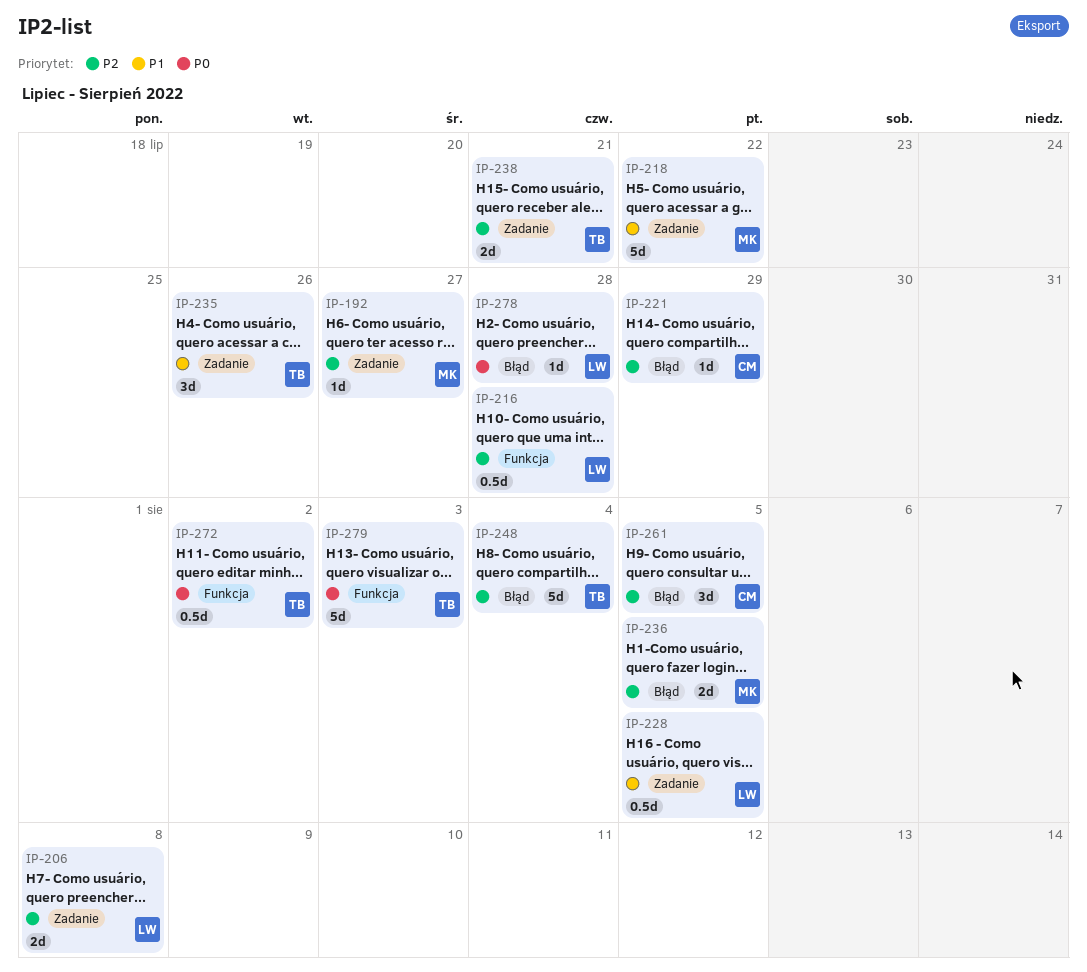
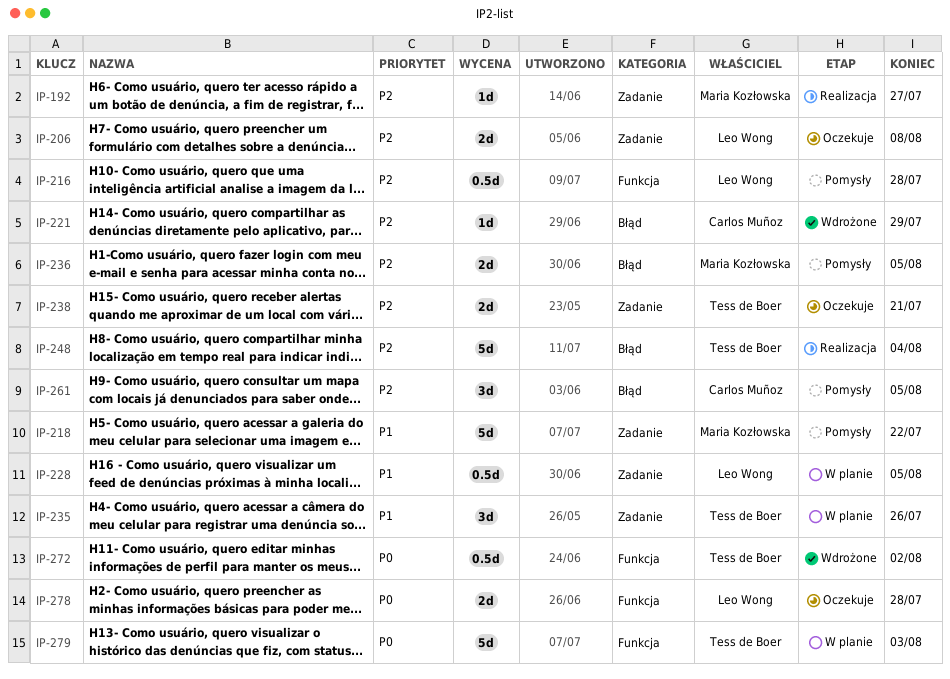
IP-278, label: Błąd -> Funkcja
IP-278, estimate: 1d -> 2d

